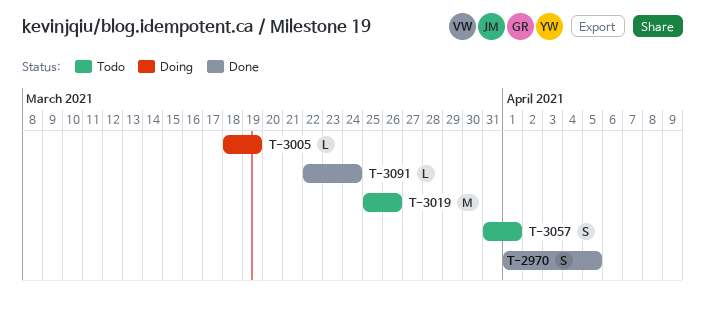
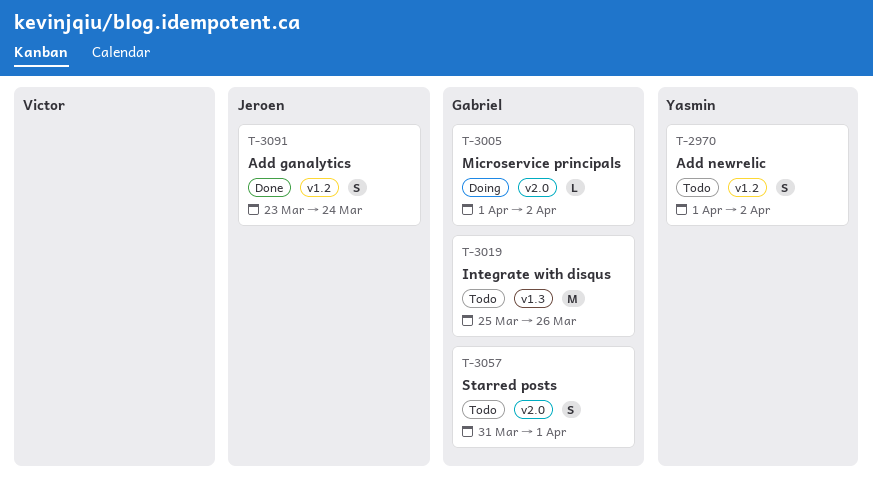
T-2970, status: Done -> Todo
T-2970, due: Apr 5 -> Apr 2
T-3005, start: Mar 18 -> Apr 1
T-3005, due: Mar 19 -> Apr 2
T-3091, estimate: L -> S
T-3091, start: Mar 22 -> Mar 23

